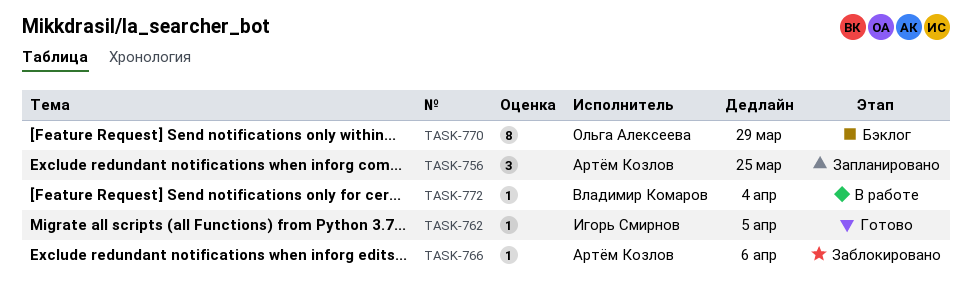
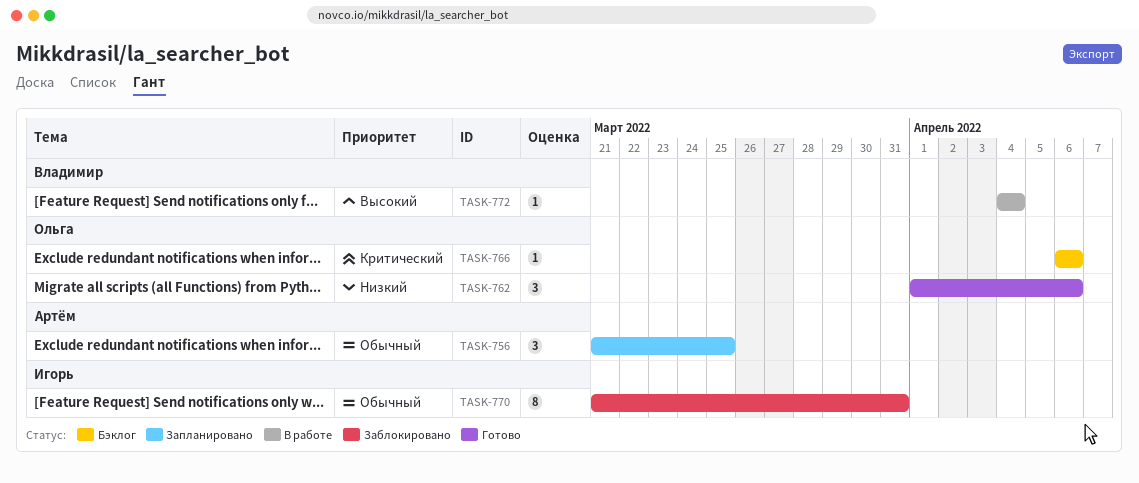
TASK-762, owner: Игорь Смирнов -> Ольга Алексеева
TASK-762, estimate: 1 -> 3
TASK-762, due: Apr 5 -> Apr 6
TASK-766, status: Заблокировано -> Бэклог
TASK-766, owner: Артём Козлов -> Ольга Алексеева
TASK-770, status: Бэклог -> Заблокировано
TASK-770, owner: Ольга Алексеева -> Игорь Смирнов
TASK-770, due: Mar 29 -> Mar 31

